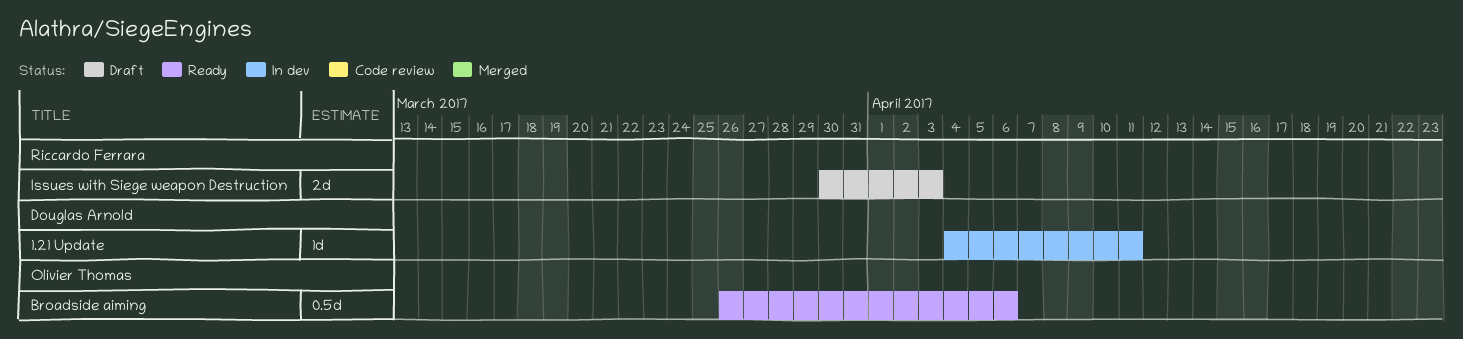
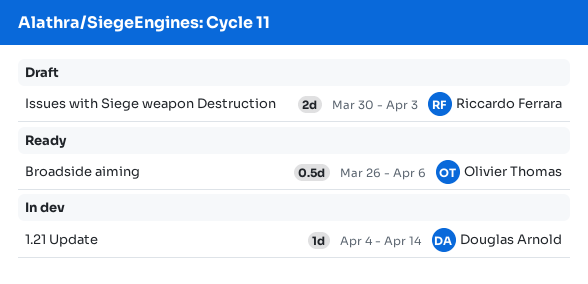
1.21 Update, due: Apr 11 -> Apr 14

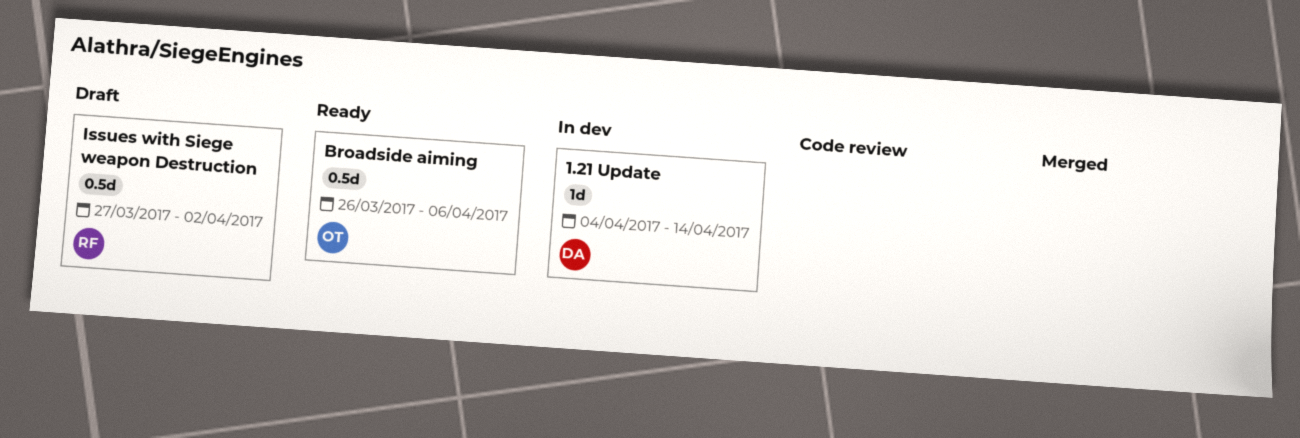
Issues with Siege weapon Destruction, estimate: 2d -> 0.5d
Issues with Siege weapon Destruction, start: Mar 30 -> Mar 27
Issues with Siege weapon Destruction, due: Apr 3 -> Apr 2

